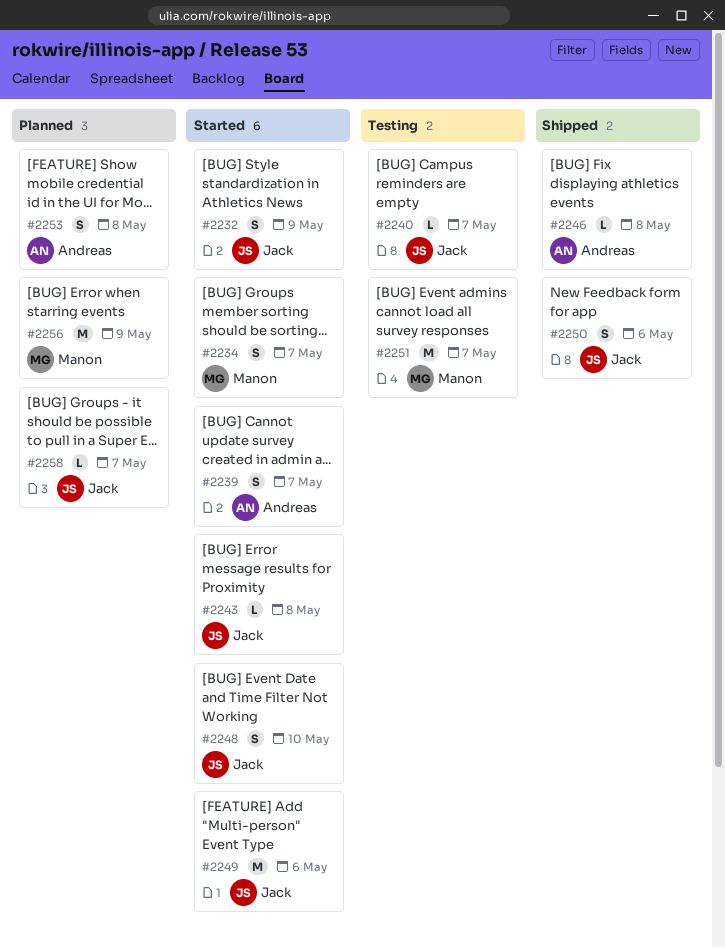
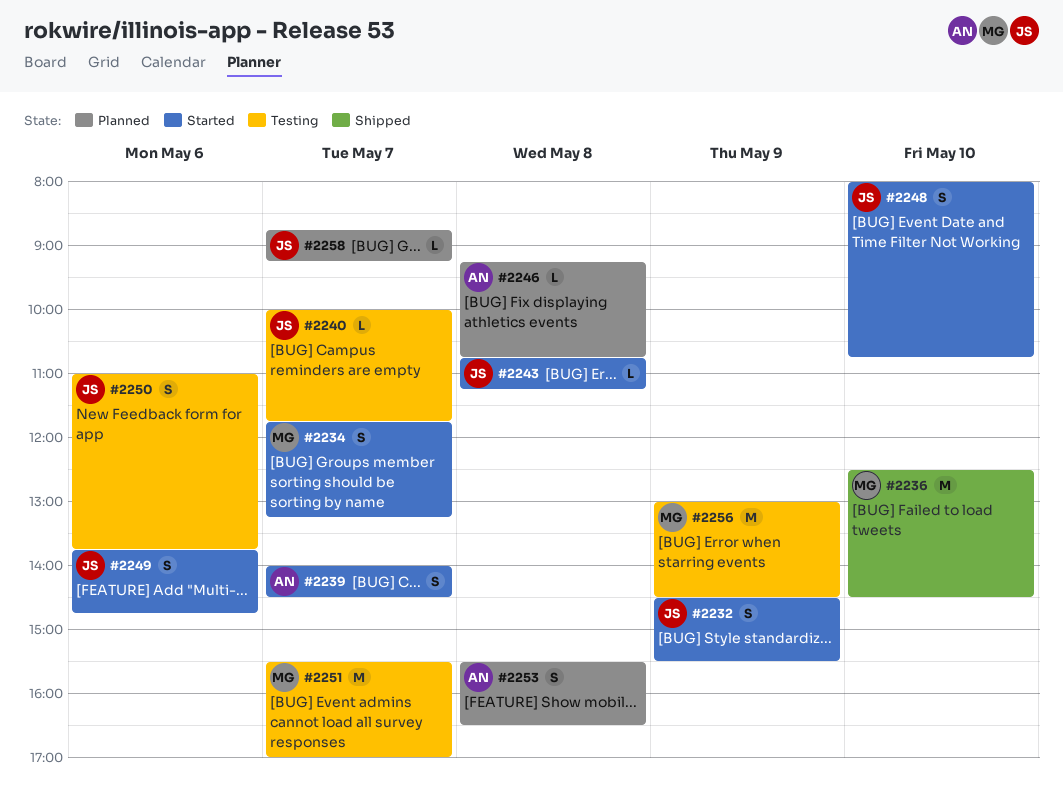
#2236: none -> present
#2246, status: Shipped -> Planned
#2249, estimate: M -> S
#2250, status: Shipped -> Testing
#2256, status: Planned -> Testing

